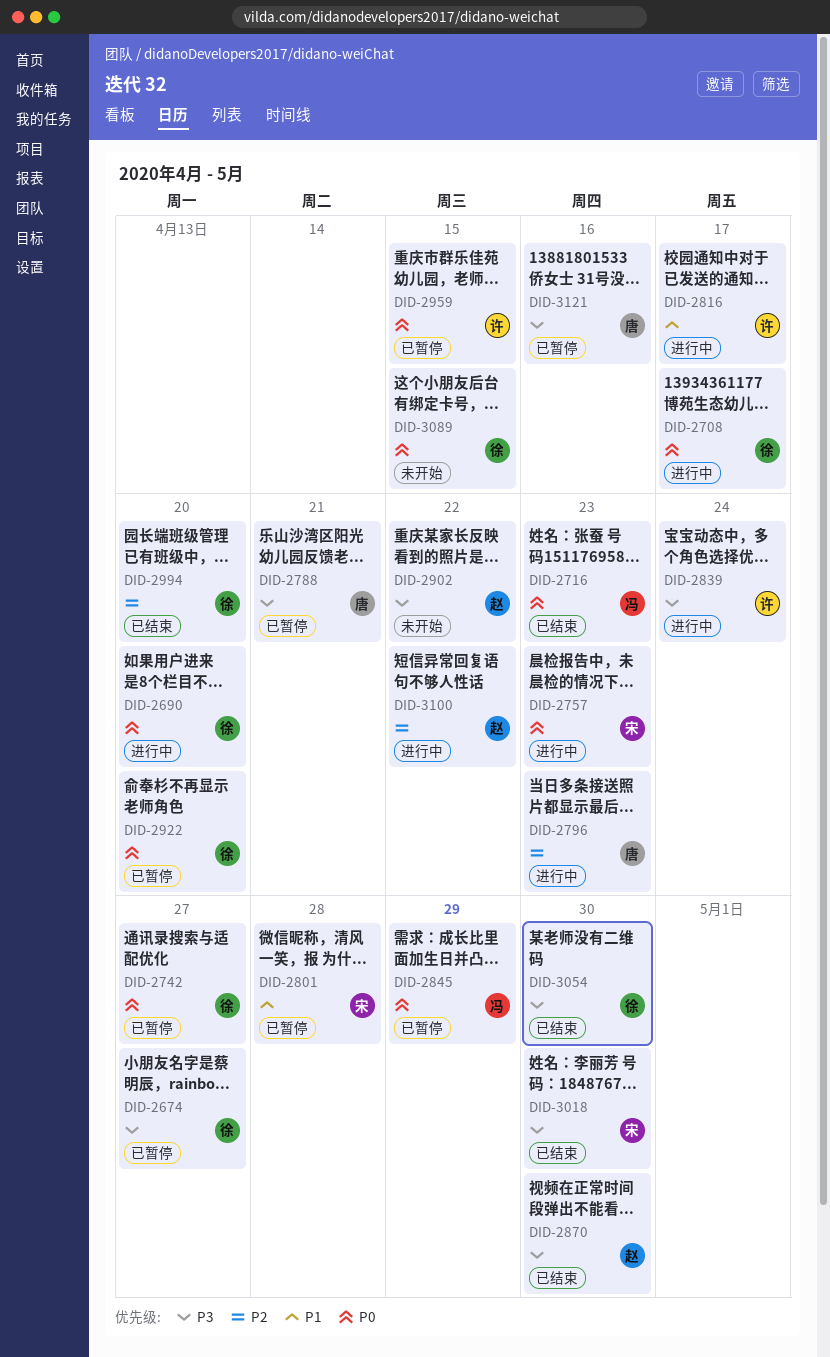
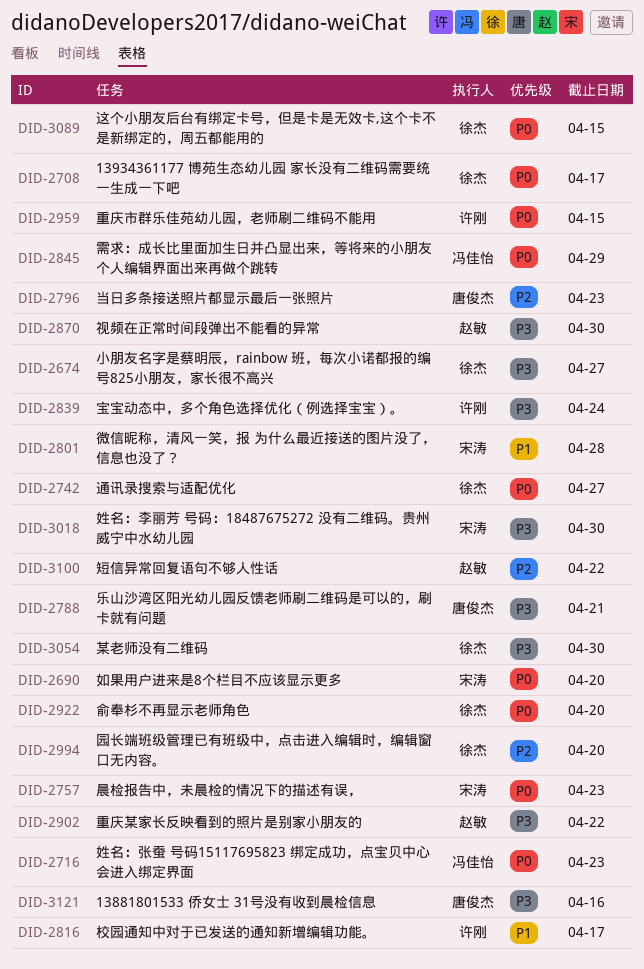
DID-2690, owner: 徐杰 -> 宋涛

